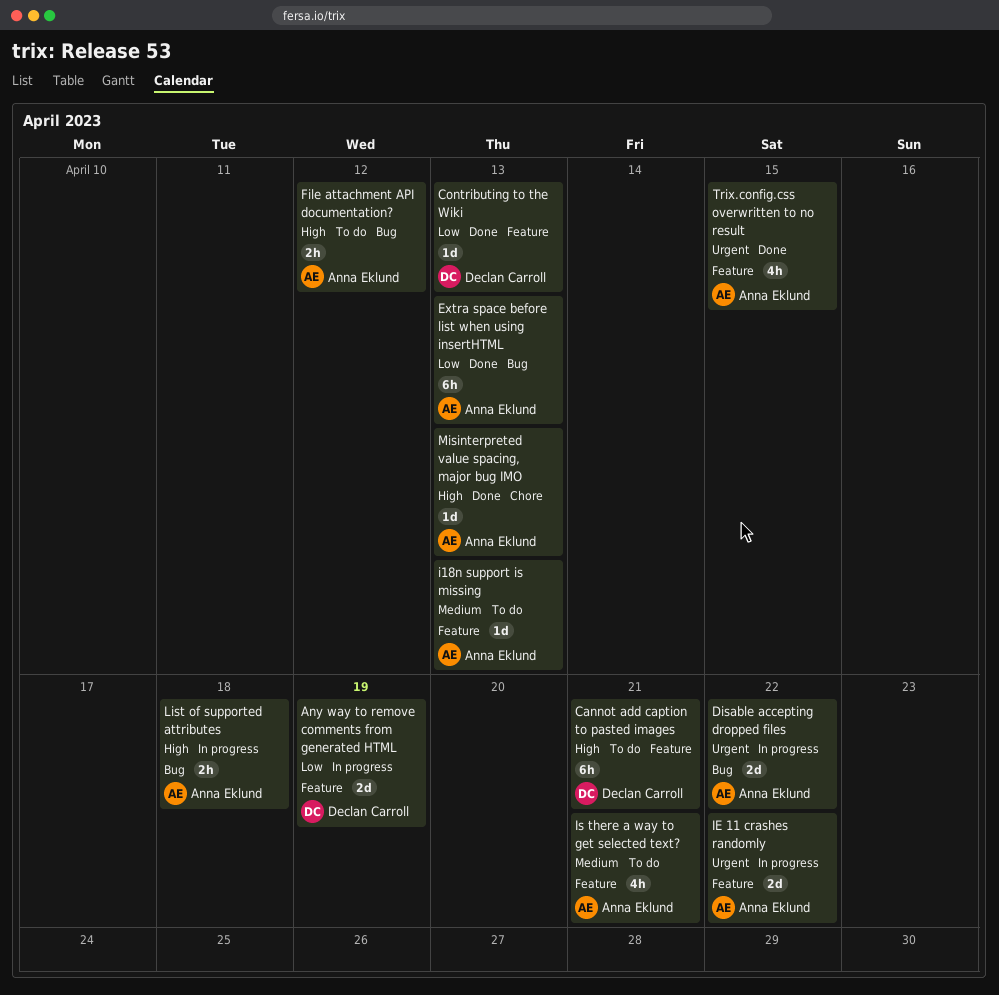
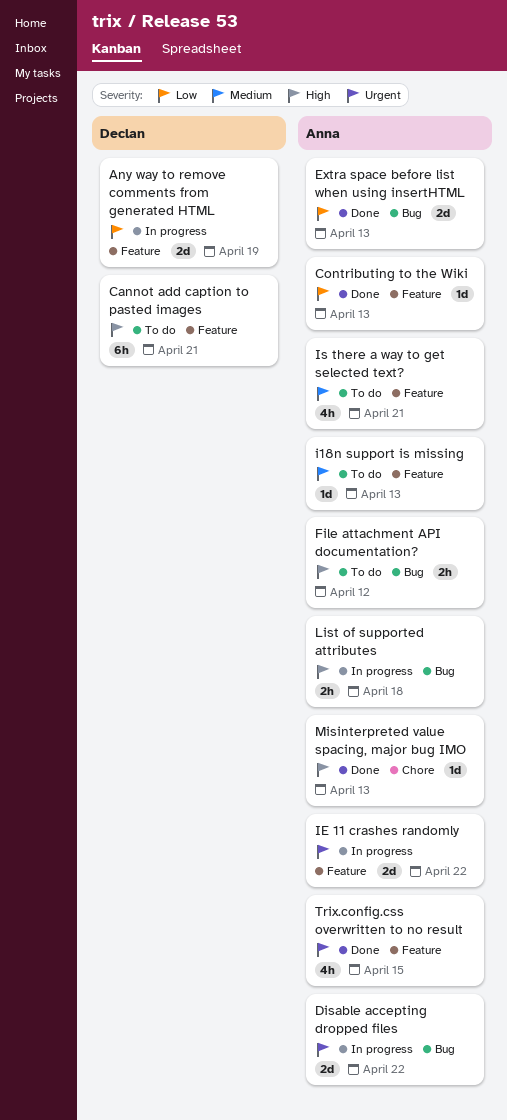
Contributing to the Wiki, owner: Declan Carroll -> Anna Eklund
Extra space before list when using insertHTML, estimate: 6h -> 2d

